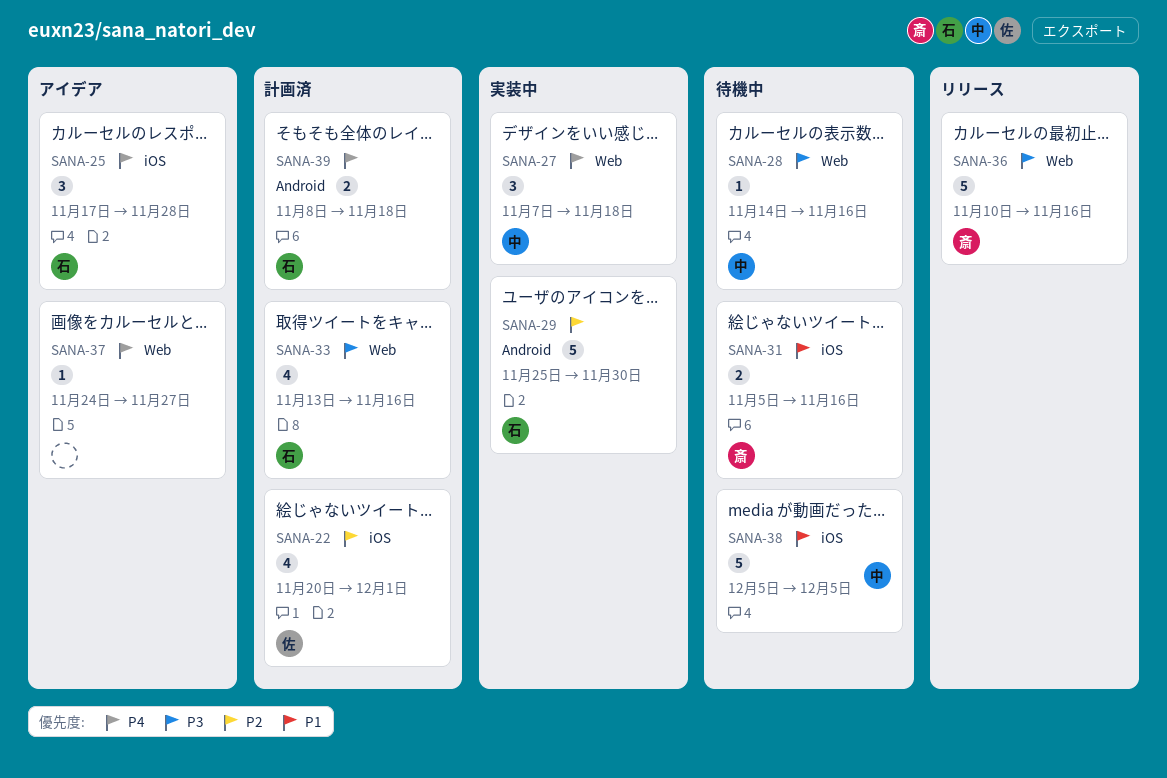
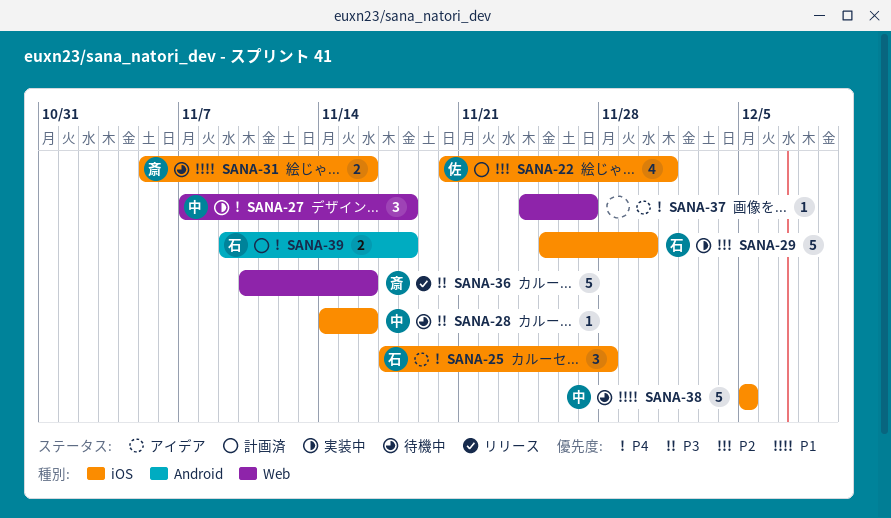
SANA-28, label: Web -> iOS
SANA-29, label: Android -> iOS
SANA-33: present -> none
SANA-39, start: Nov 8 -> Nov 9

